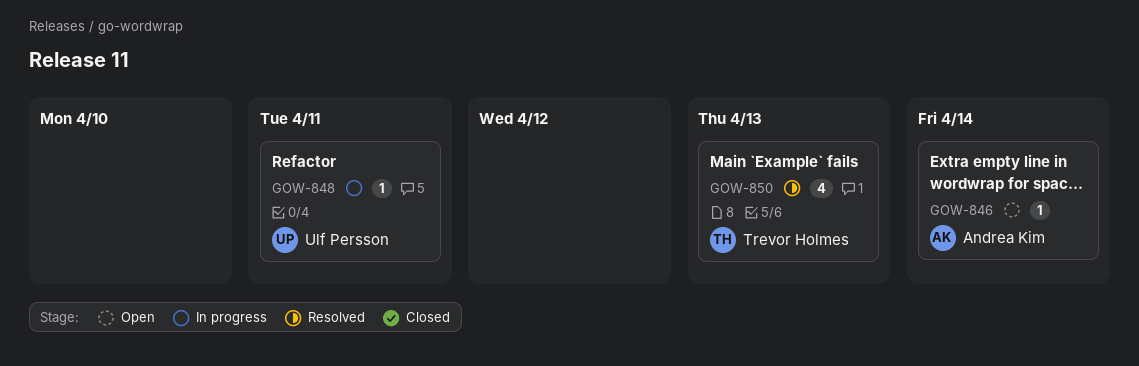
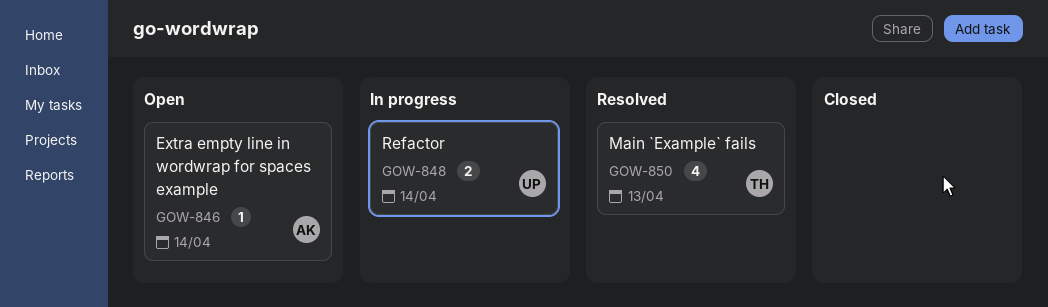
GOW-848, estimate: 1 -> 2
GOW-848, due: Apr 11 -> Apr 14

